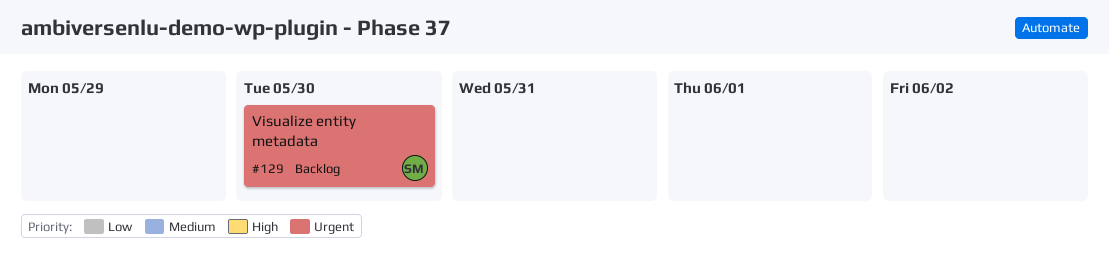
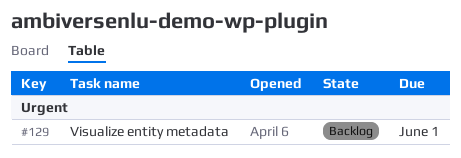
#129, due: May 30 -> Jun 1

